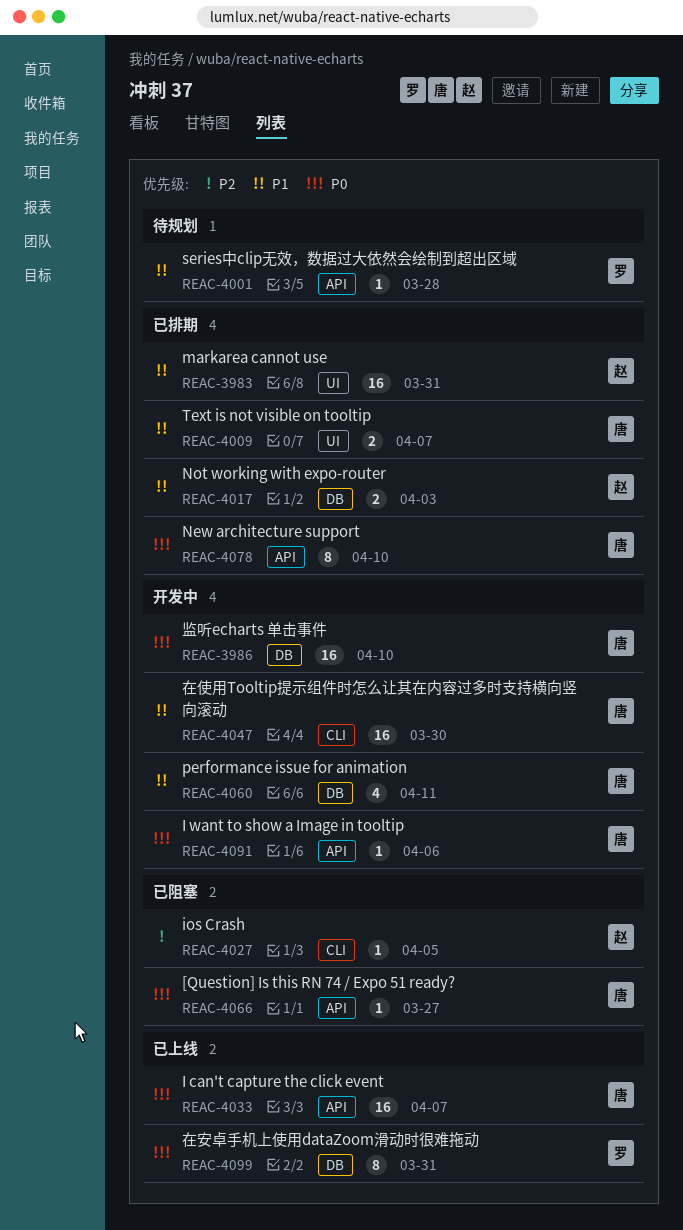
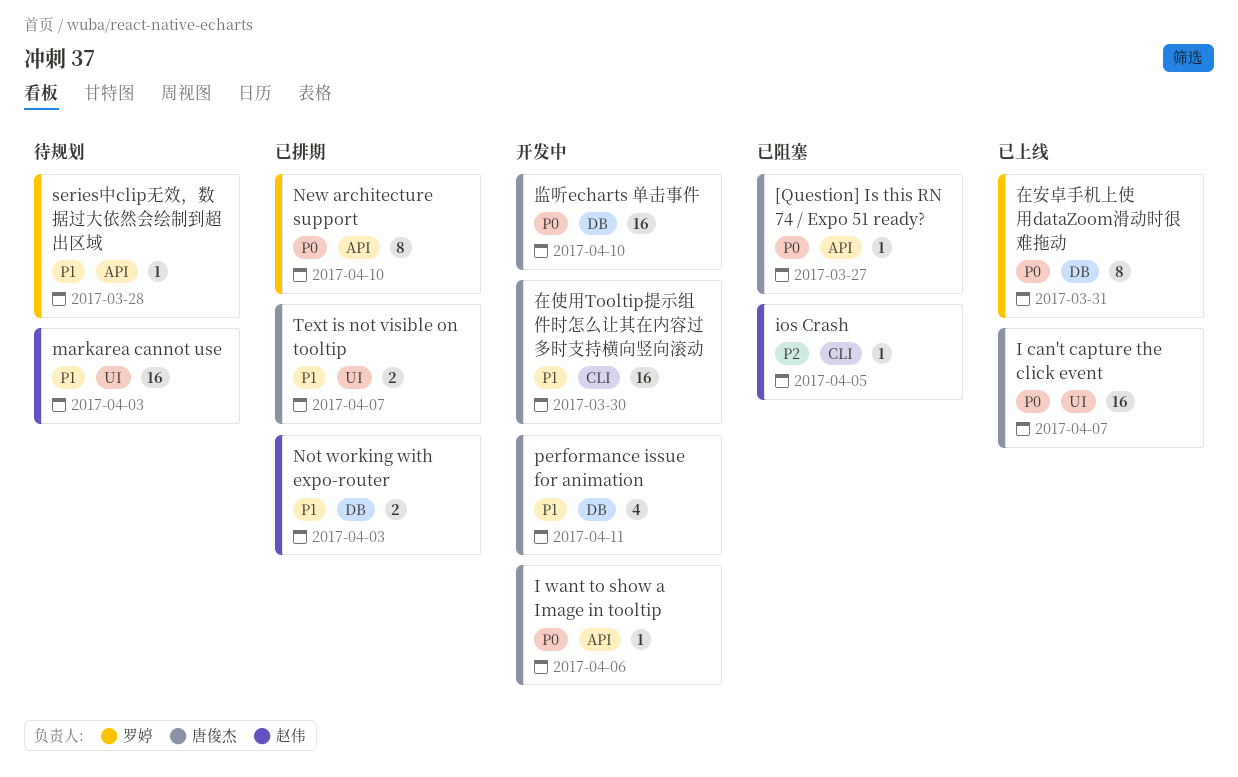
I can't capture the click event, label: API -> UI
markarea cannot use, status: 已排期 -> 待规划
markarea cannot use, due: Mar 31 -> Apr 3
New architecture support, owner: 唐俊杰 -> 罗婷

